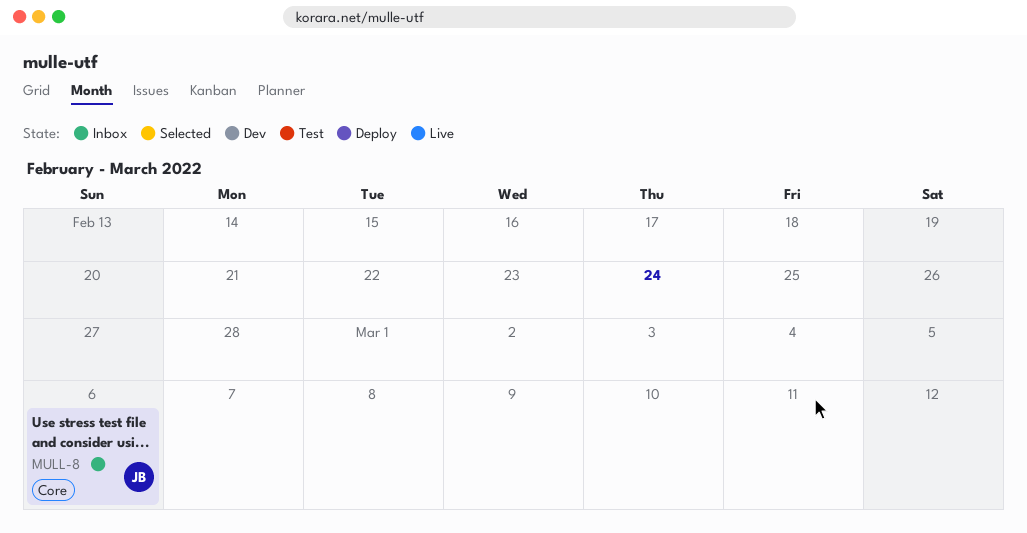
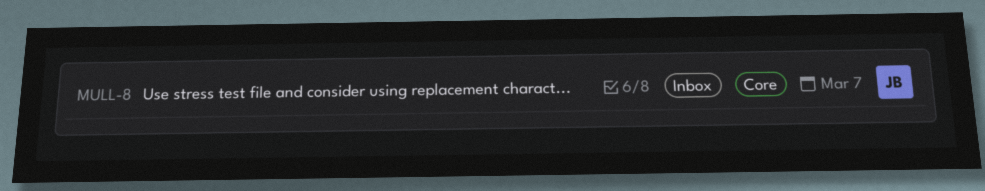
MULL-8, due: Mar 6 -> Mar 7

